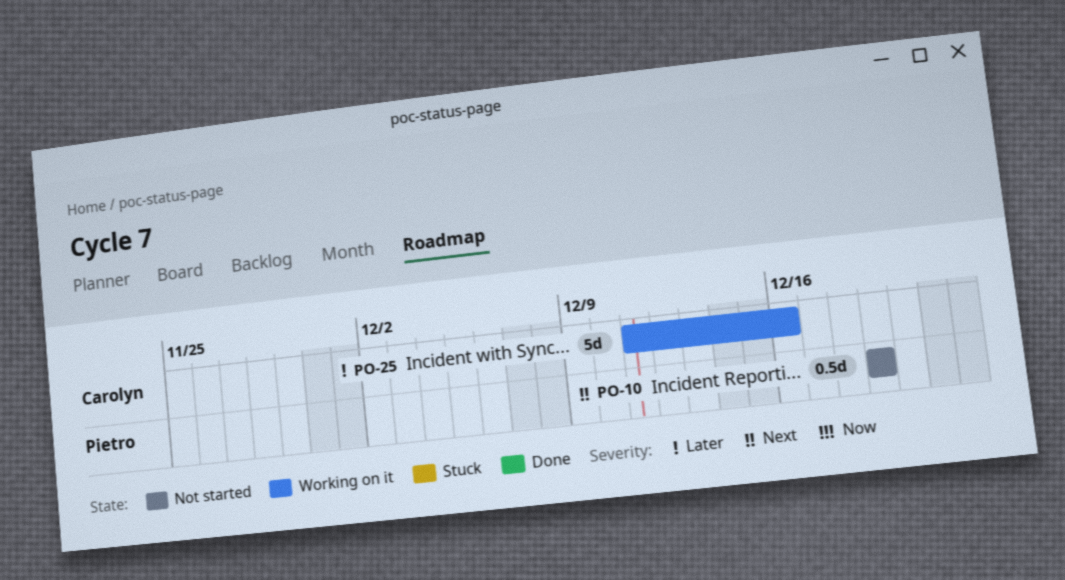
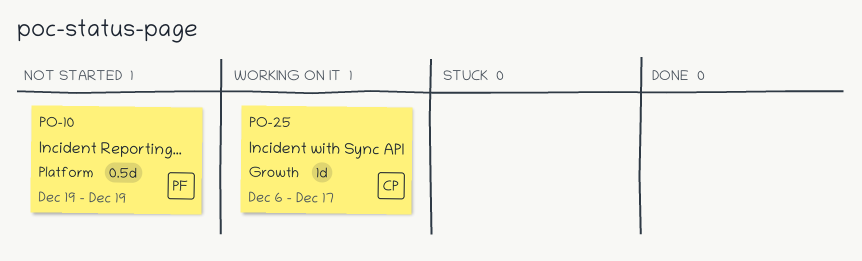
PO-25, estimate: 5d -> 1d
PO-25, start: Dec 11 -> Dec 6
PO-25, due: Dec 16 -> Dec 17

